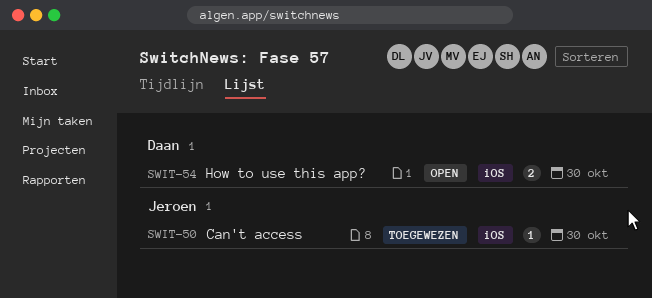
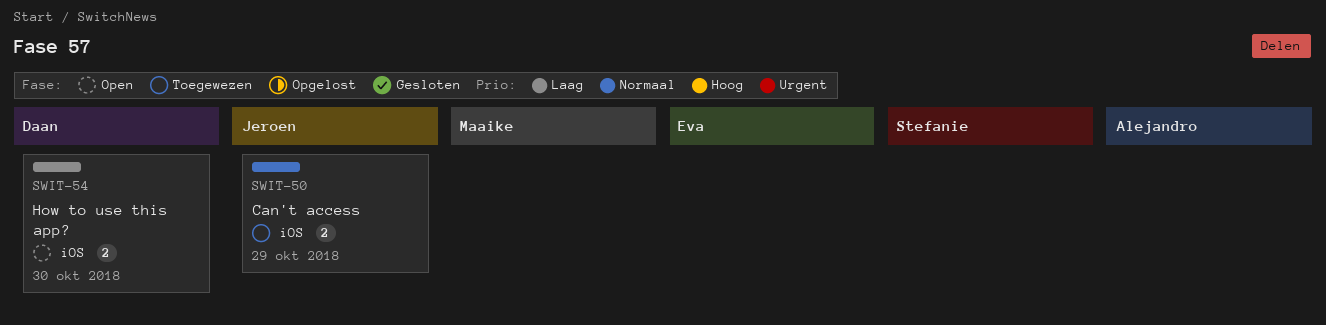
SWIT-50, estimate: 1 -> 2
SWIT-50, due: Oct 30 -> Oct 29

